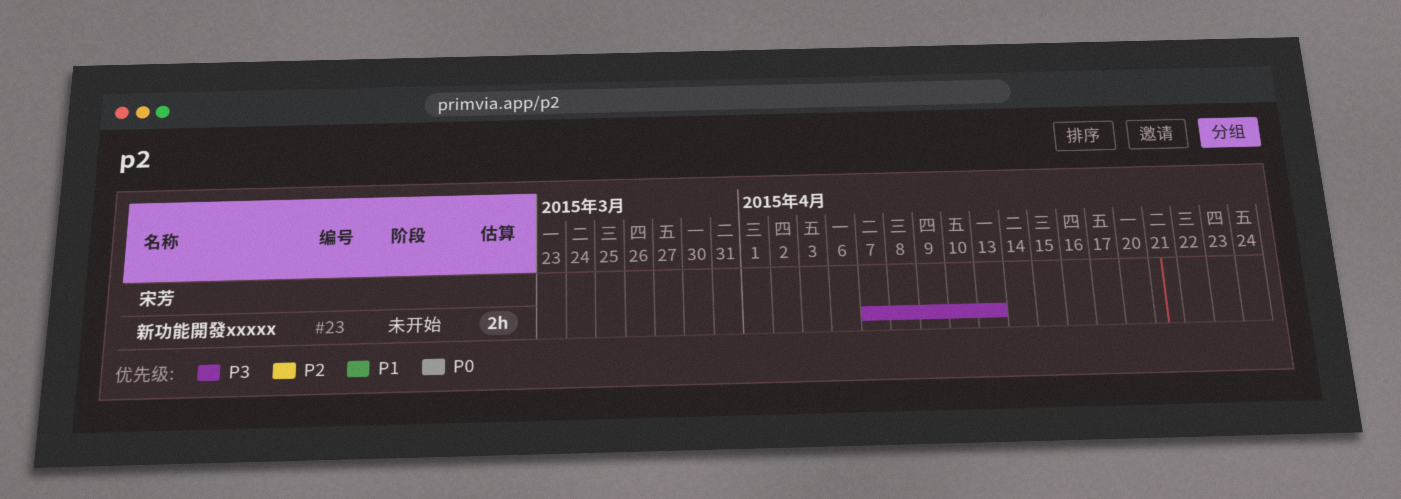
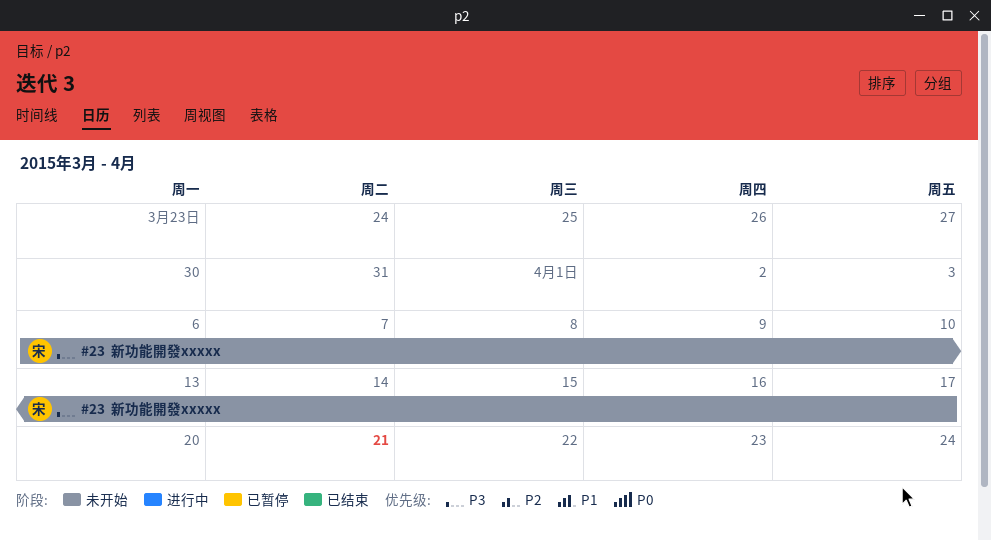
#23, start: Apr 7 -> Apr 6
#23, due: Apr 13 -> Apr 17

